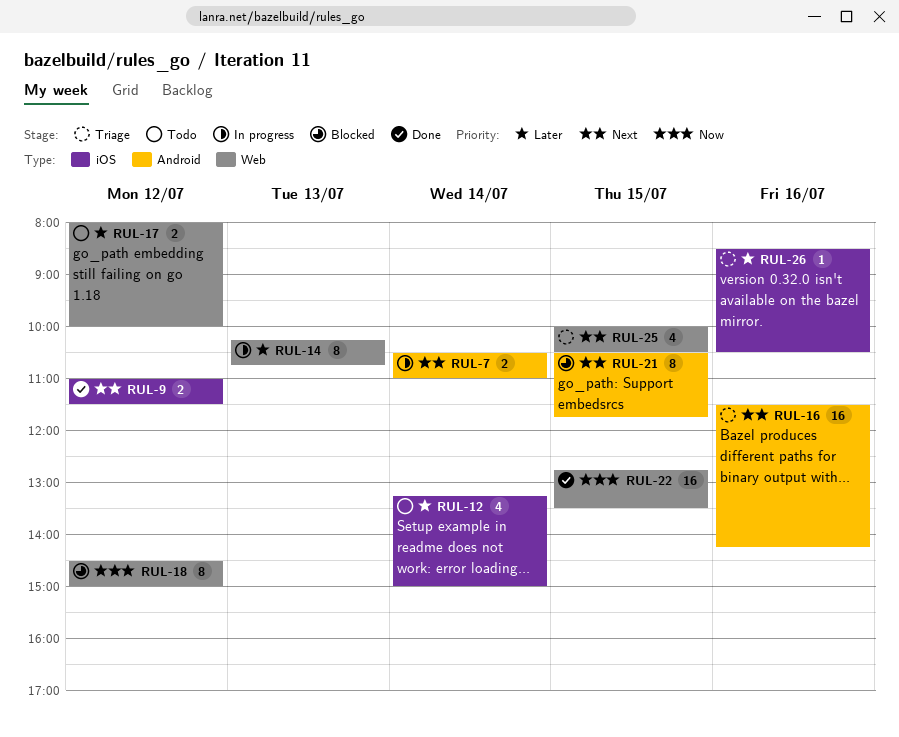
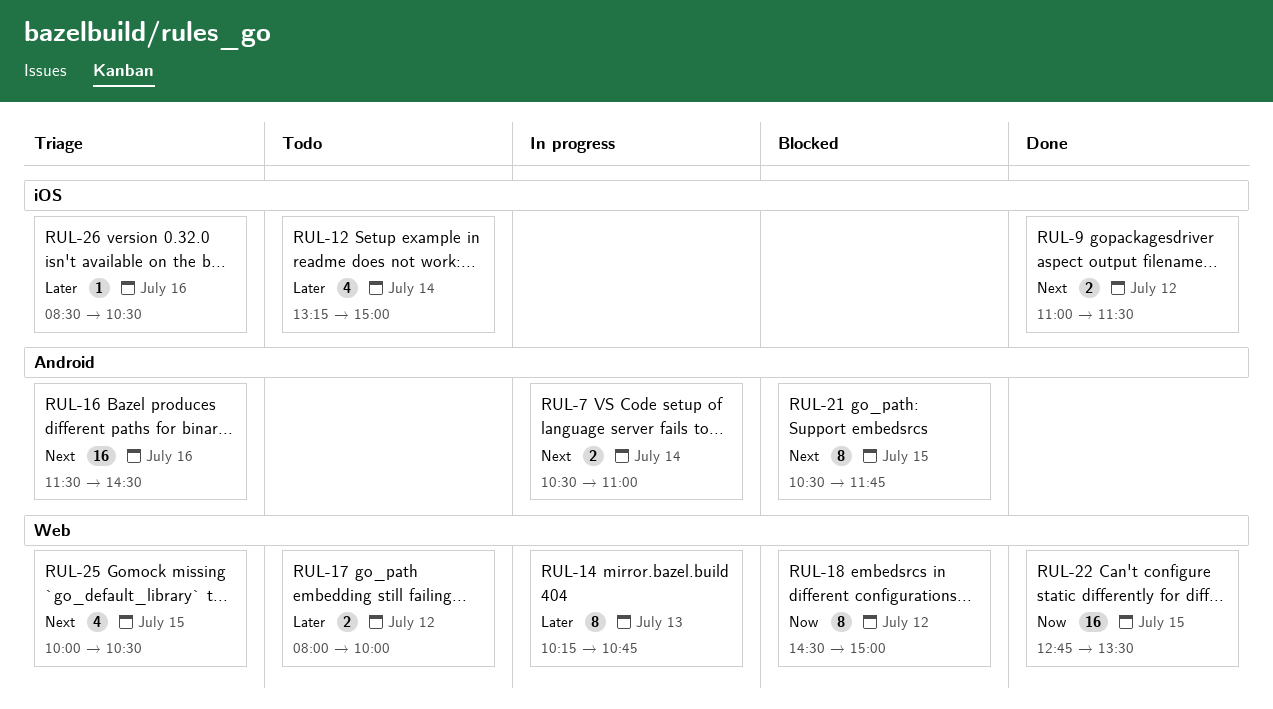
RUL-16, ends: 14:15 -> 14:30

